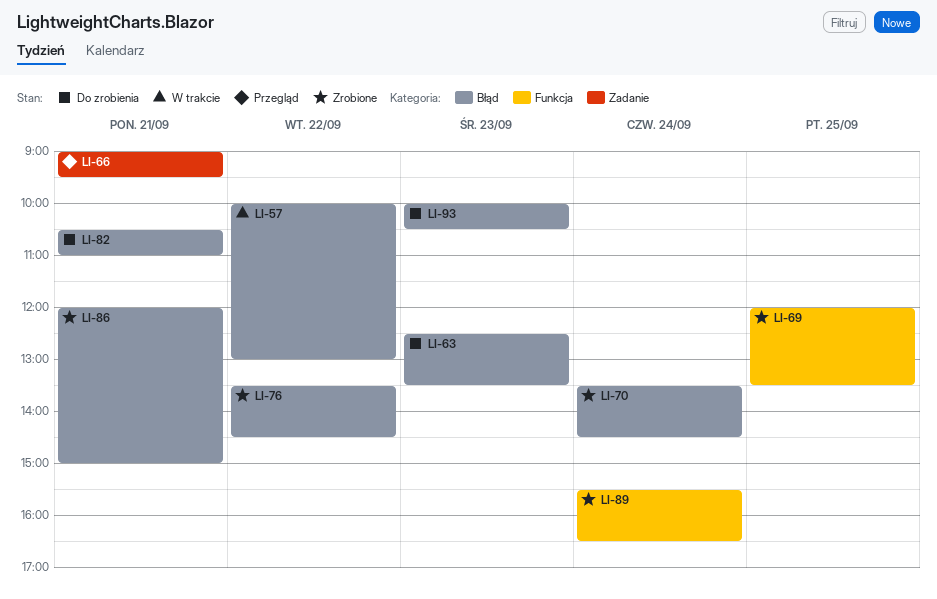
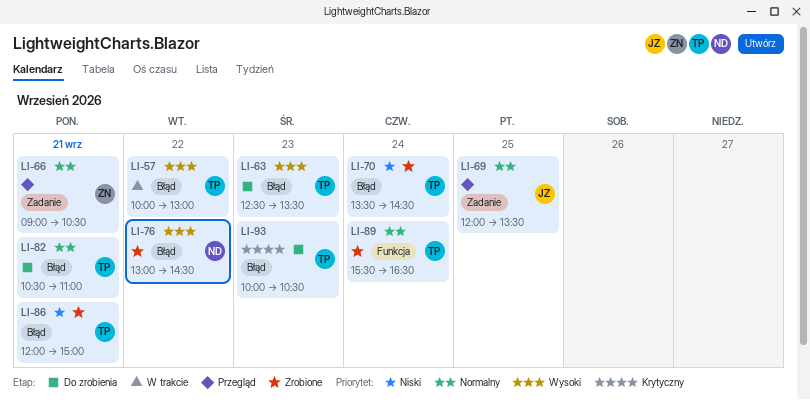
LI-66, ends: 09:30 -> 10:30
LI-69, status: Zrobione -> Przegląd
LI-69, label: Funkcja -> Zadanie
LI-76, begins: 13:30 -> 13:00

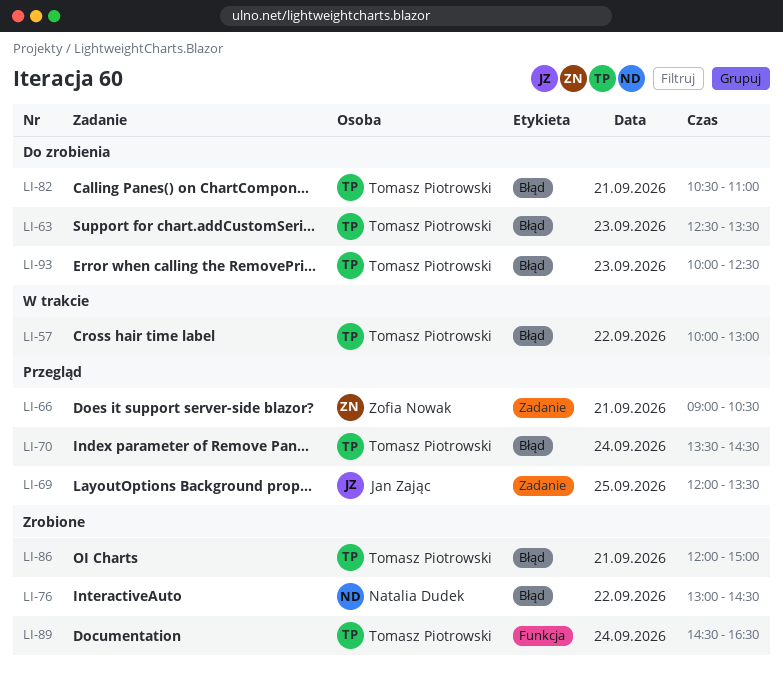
LI-70, status: Zrobione -> Przegląd
LI-89, begins: 15:30 -> 14:30
LI-93, ends: 10:30 -> 12:30

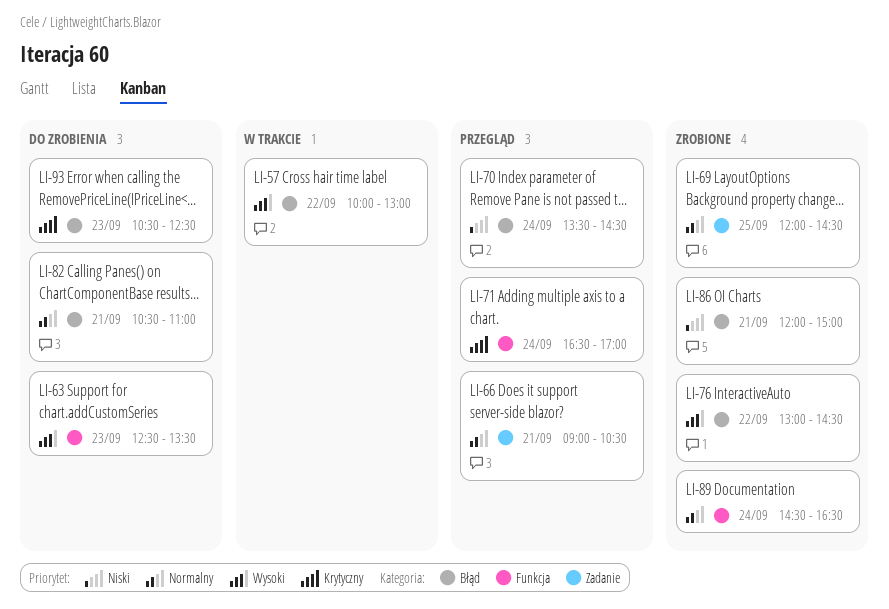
LI-63, label: Błąd -> Funkcja
LI-69, status: Przegląd -> Zrobione
LI-69, ends: 13:30 -> 14:30
LI-71: none -> present
LI-93, begins: 10:00 -> 10:30

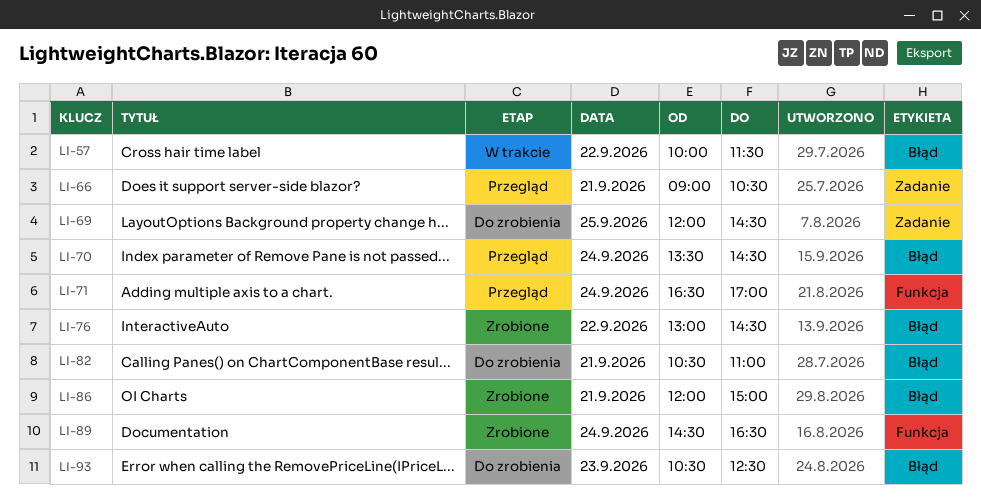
LI-57, ends: 13:00 -> 11:30
LI-63: present -> none
LI-69, status: Zrobione -> Do zrobienia

